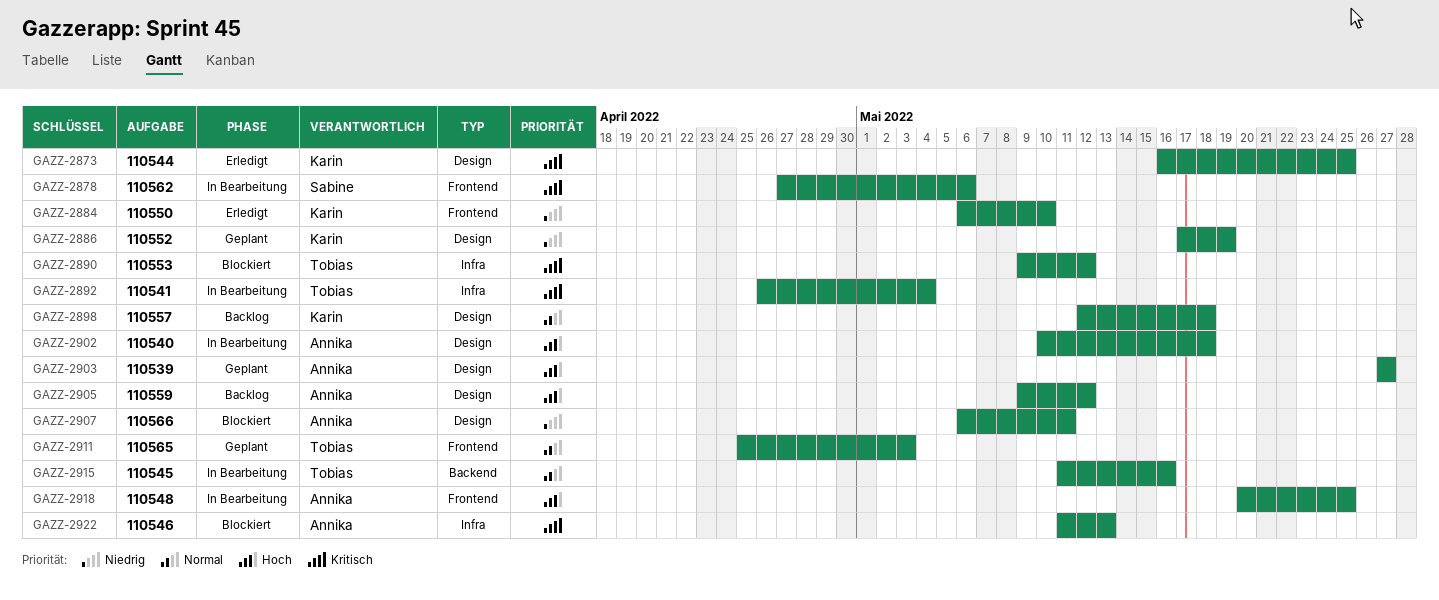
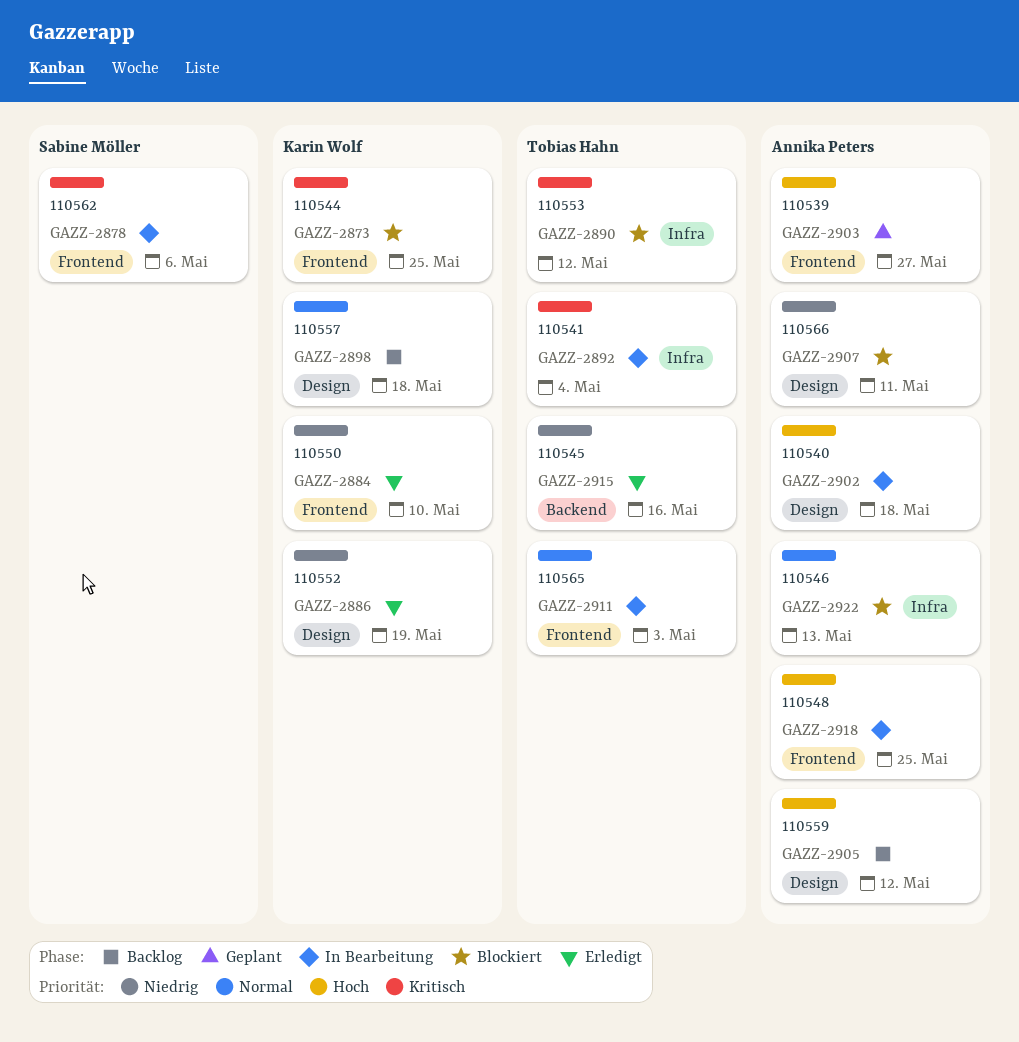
GAZZ-2873, status: Erledigt -> Blockiert
GAZZ-2873, label: Design -> Frontend
GAZZ-2886, status: Geplant -> Erledigt
GAZZ-2903, label: Design -> Frontend
GAZZ-2911, status: Geplant -> In Bearbeitung
GAZZ-2915, status: In Bearbeitung -> Erledigt
GAZZ-2915, priority: Normal -> Niedrig
GAZZ-2922, priority: Kritisch -> Normal

